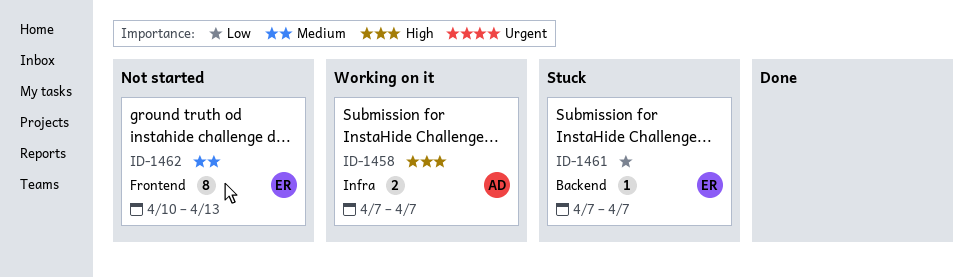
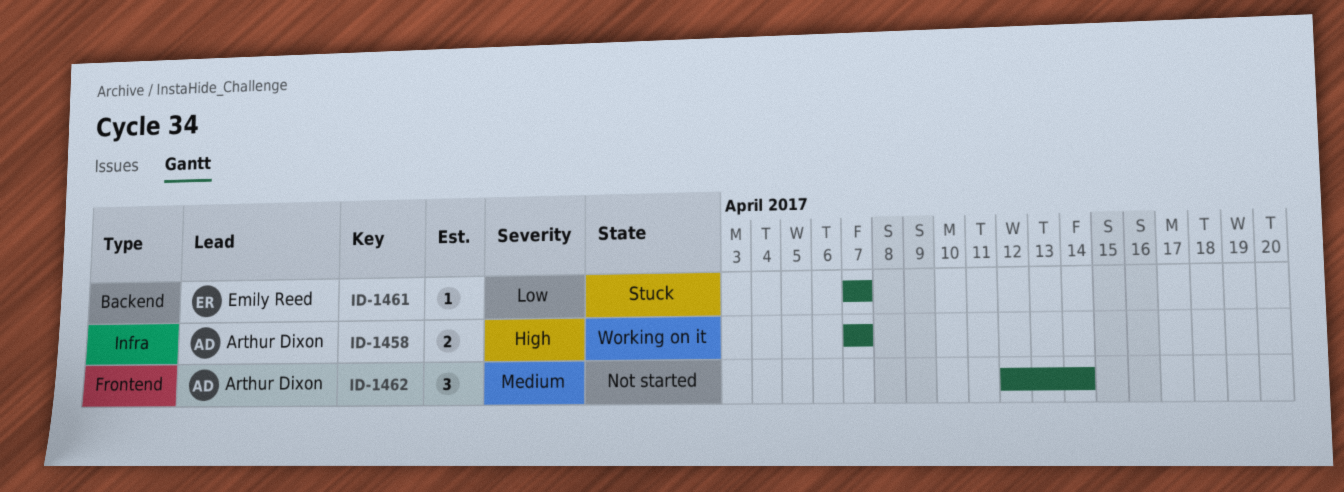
ID-1462, owner: Emily Reed -> Arthur Dixon
ID-1462, estimate: 8 -> 3
ID-1462, start: Apr 10 -> Apr 12
ID-1462, due: Apr 13 -> Apr 14

